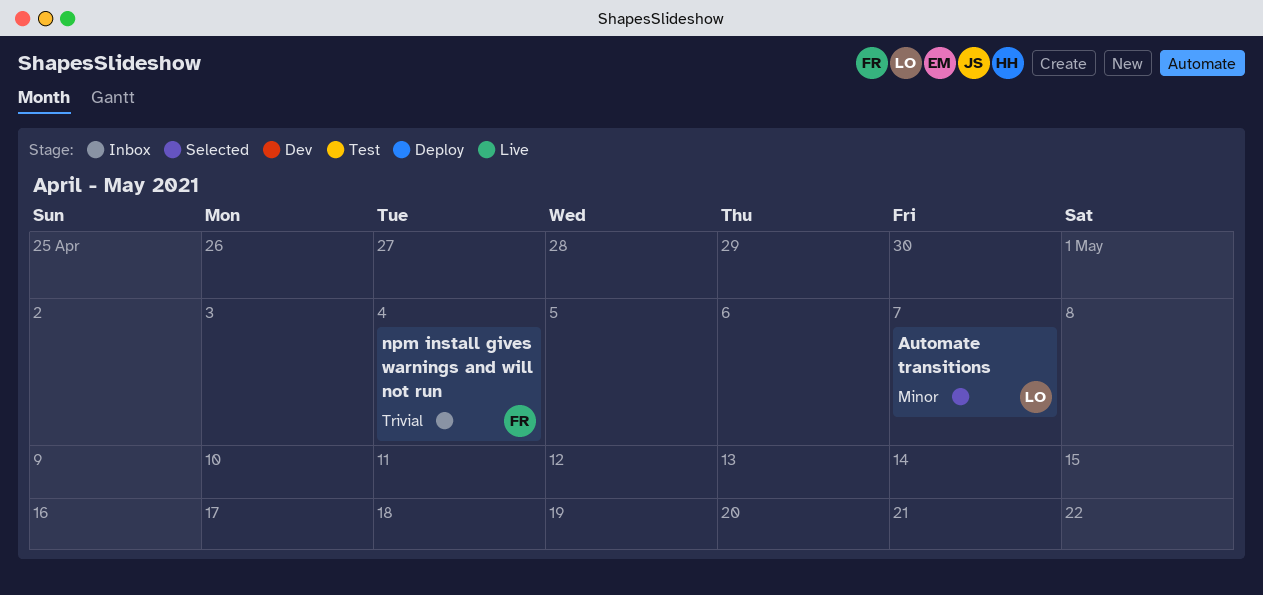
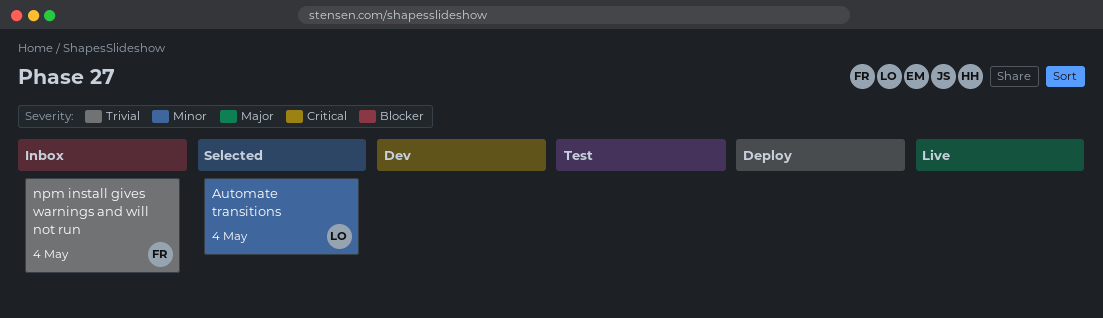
Automate transitions, due: May 7 -> May 4

